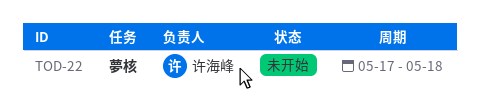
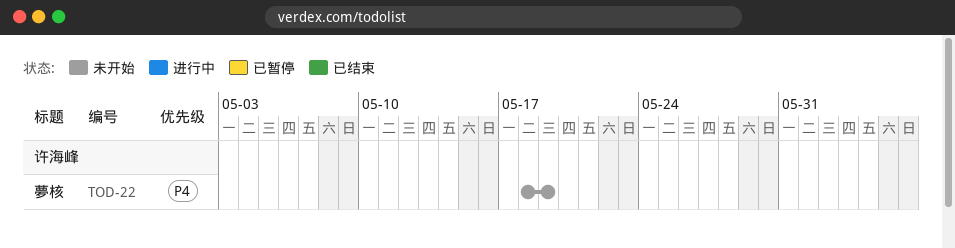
TOD-22, start: May 17 -> May 18
TOD-22, due: May 18 -> May 19

